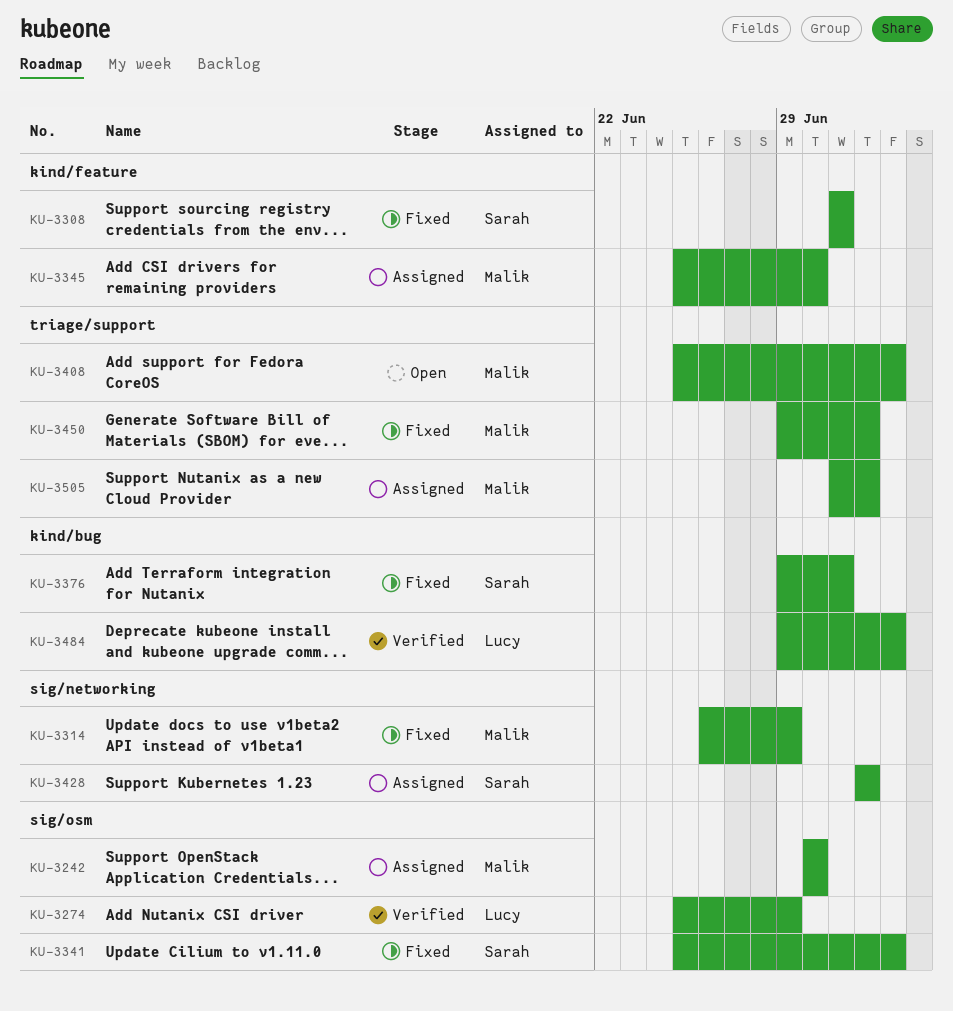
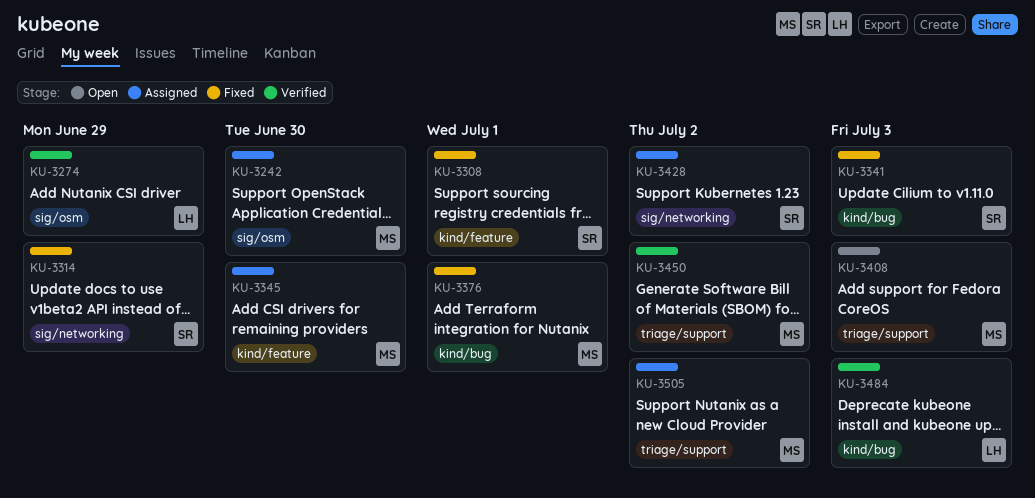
KU-3314, owner: Malik -> Sarah
KU-3341, label: sig/osm -> kind/bug
KU-3376, owner: Sarah -> Malik
KU-3450, status: Fixed -> Verified

